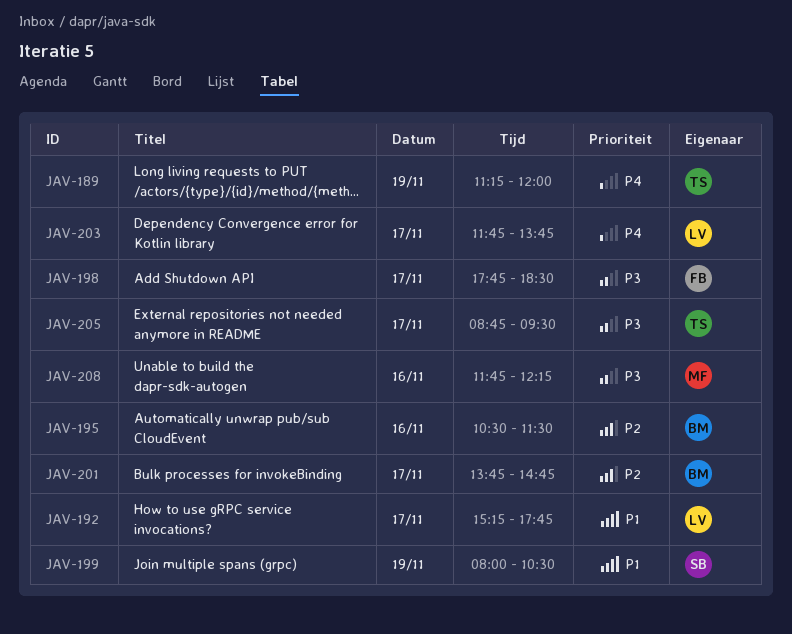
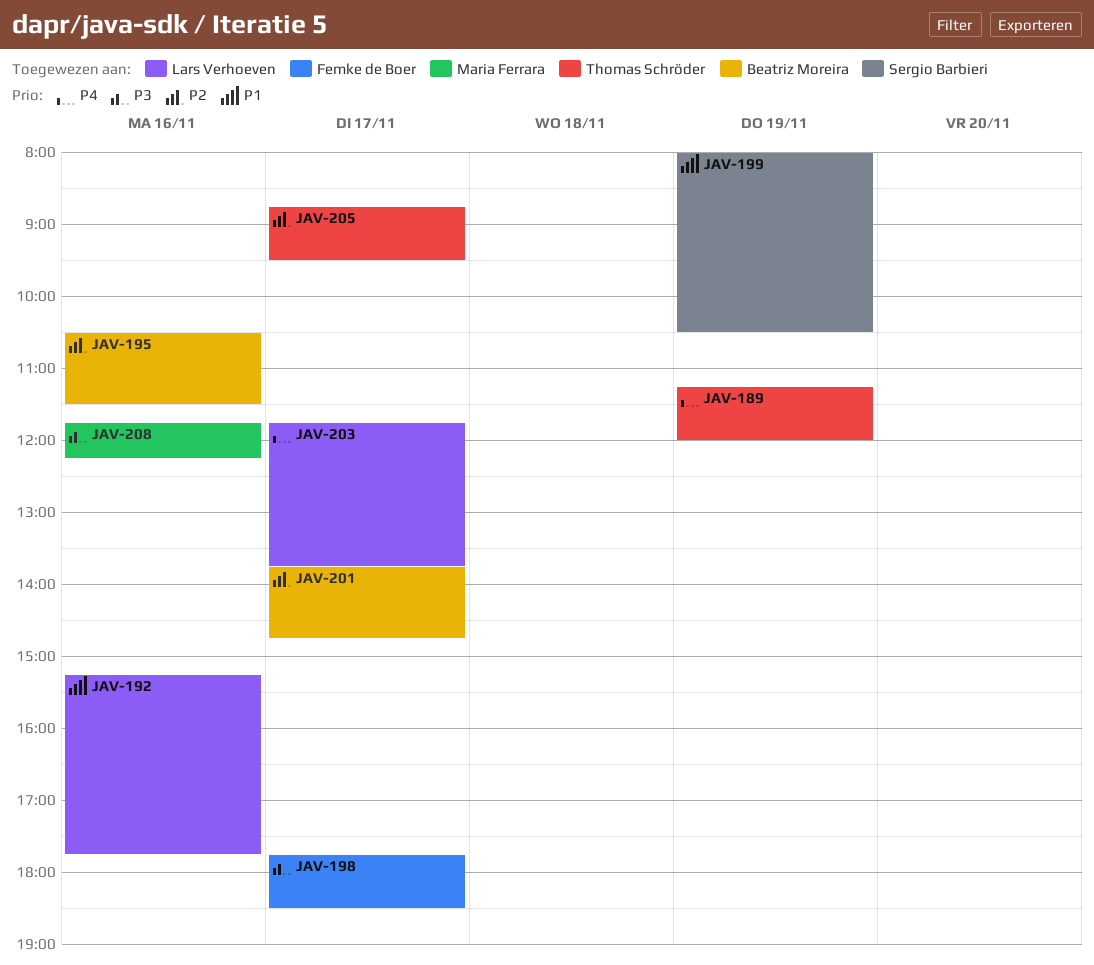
JAV-192, day: Nov 17 -> Nov 16
JAV-205, priority: P3 -> P2

